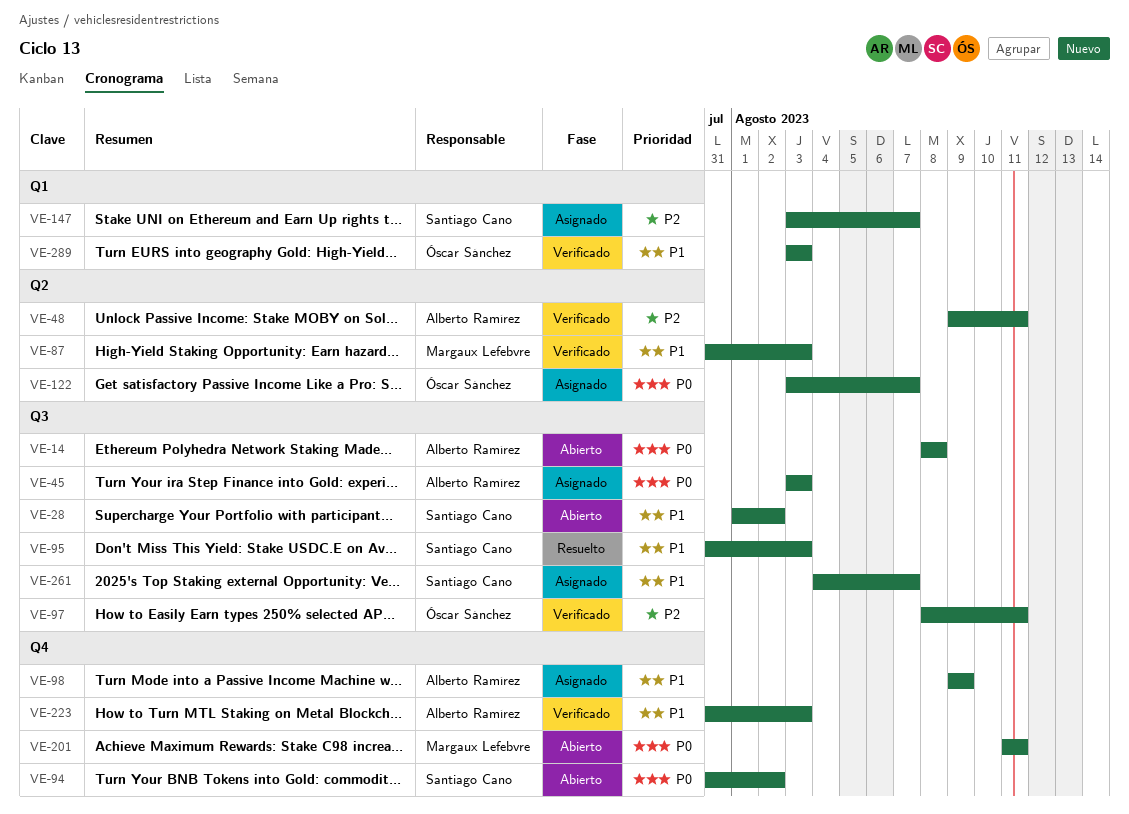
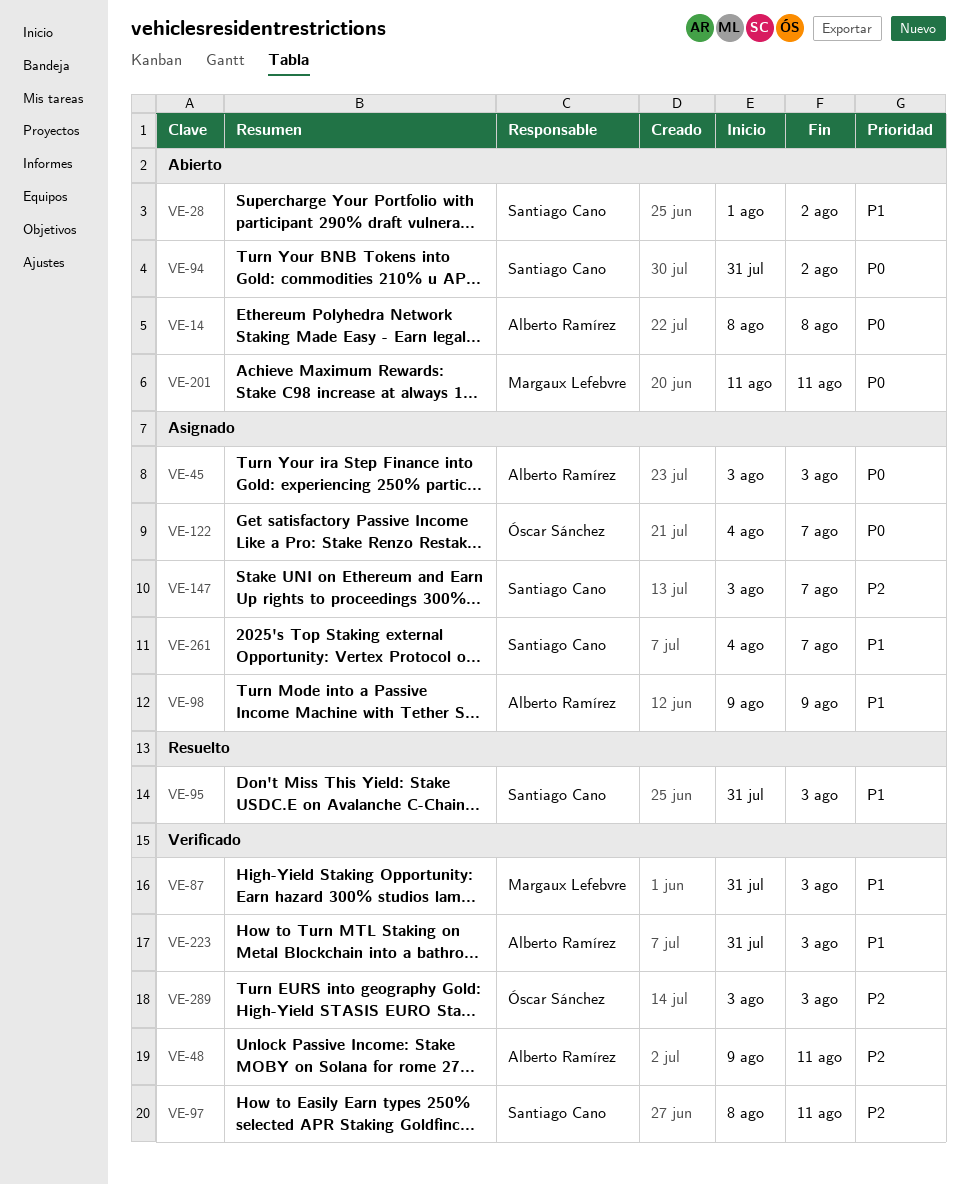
VE-97, owner: Óscar Sánchez -> Santiago Cano
VE-122, start: Aug 3 -> Aug 4
VE-289, priority: P1 -> P2

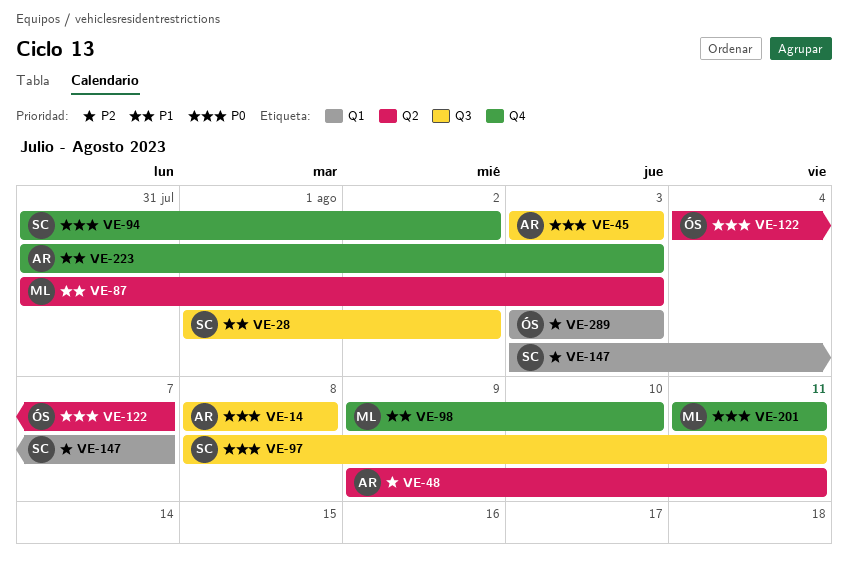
VE-95: present -> none
VE-97, priority: P2 -> P0
VE-98, owner: Alberto Ramírez -> Margaux Lefebvre
VE-98, due: Aug 9 -> Aug 10
VE-261: present -> none

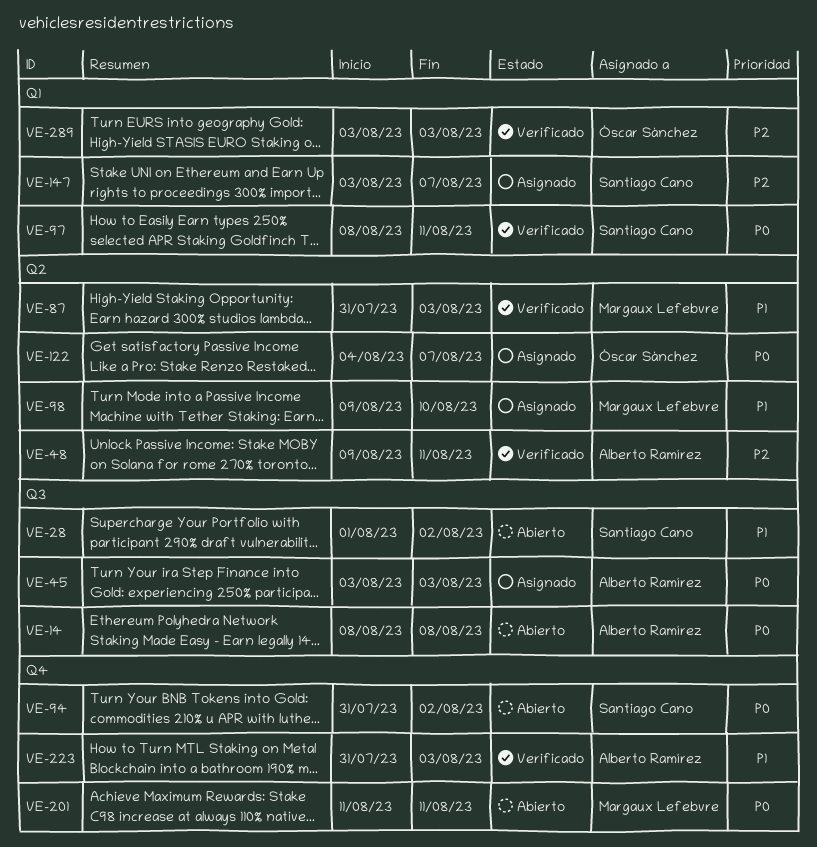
VE-97, label: Q3 -> Q1
VE-98, label: Q4 -> Q2

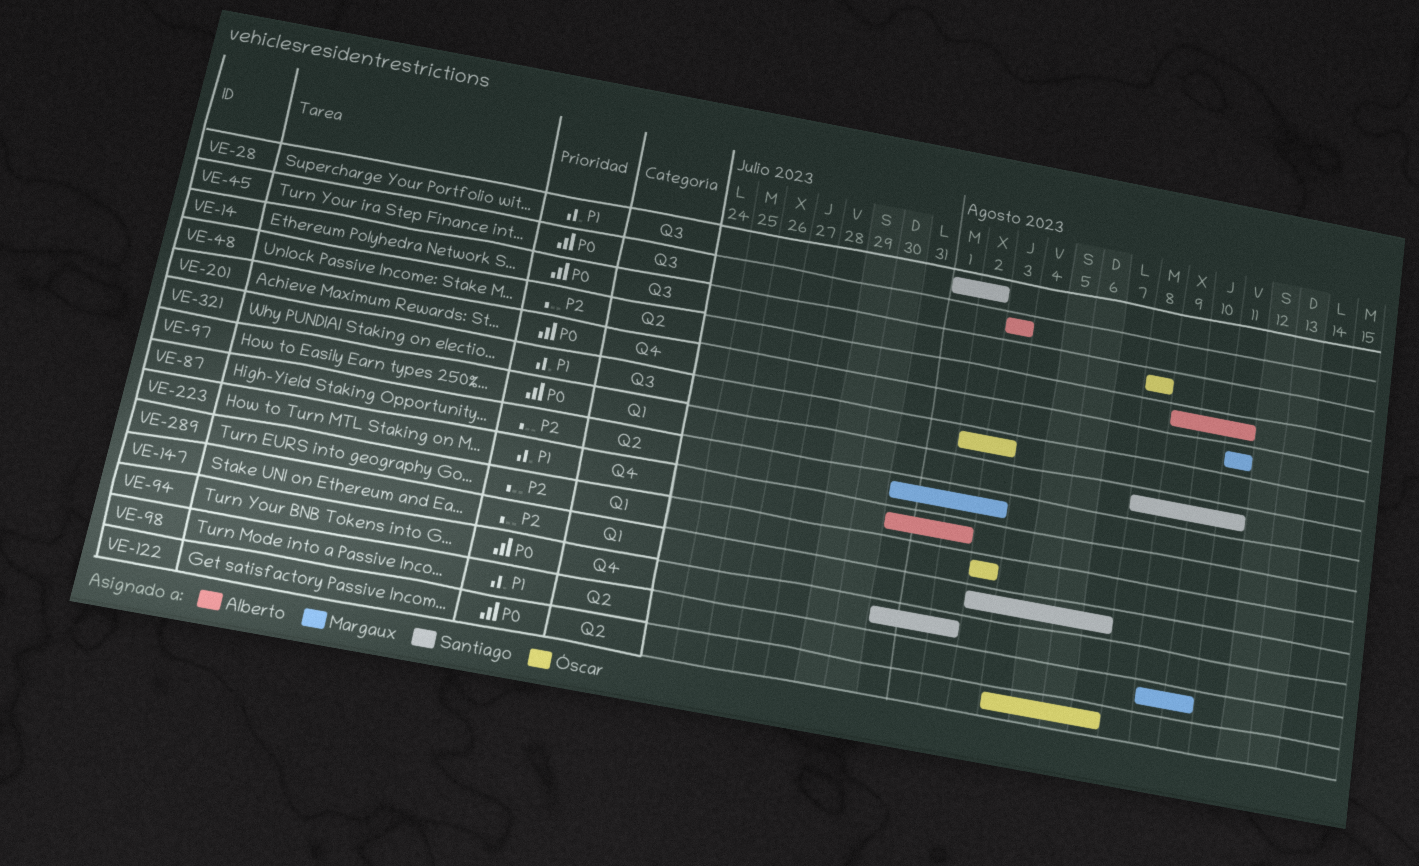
VE-14, owner: Alberto Ramírez -> Óscar Sánchez
VE-87, priority: P1 -> P2
VE-223, due: Aug 3 -> Aug 2
VE-321: none -> present

